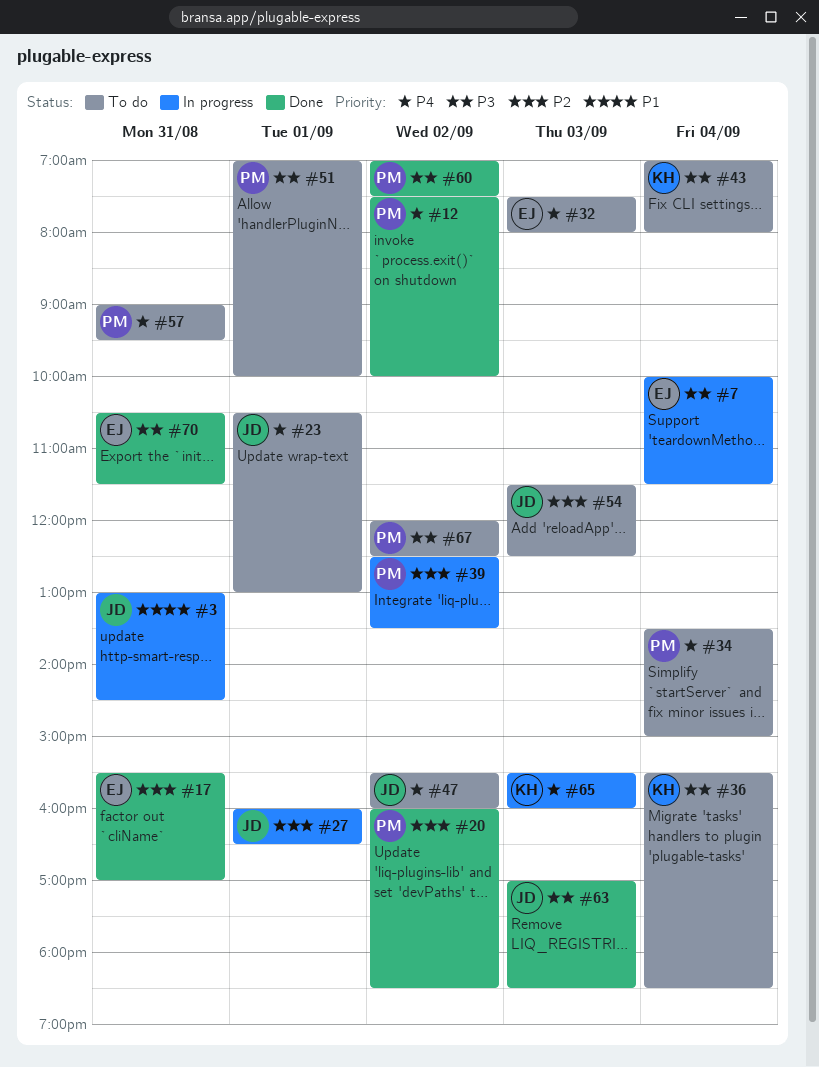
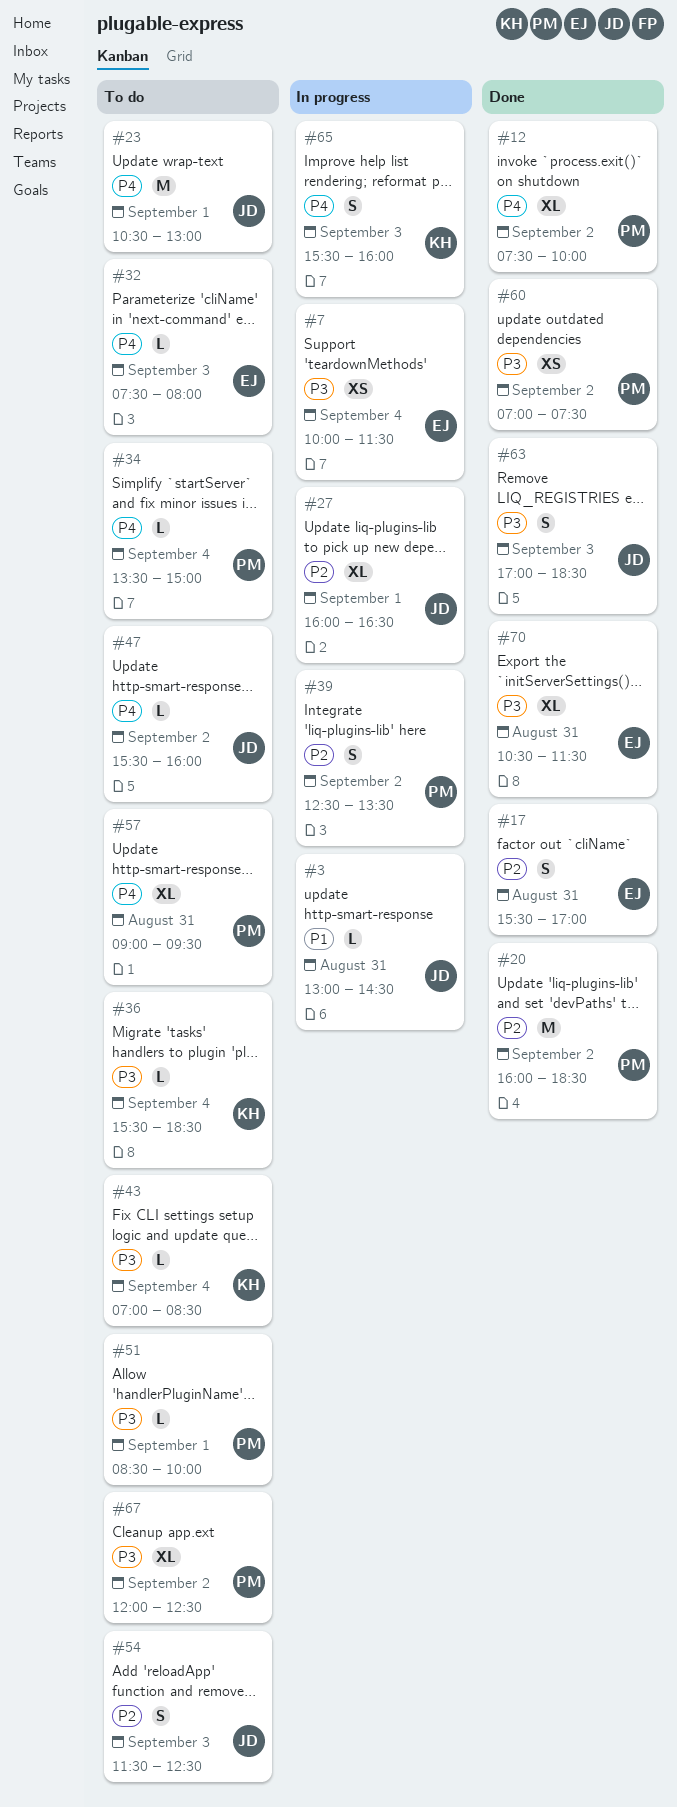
#43, ends: 08:00 -> 08:30
#51, begins: 07:00 -> 08:30

